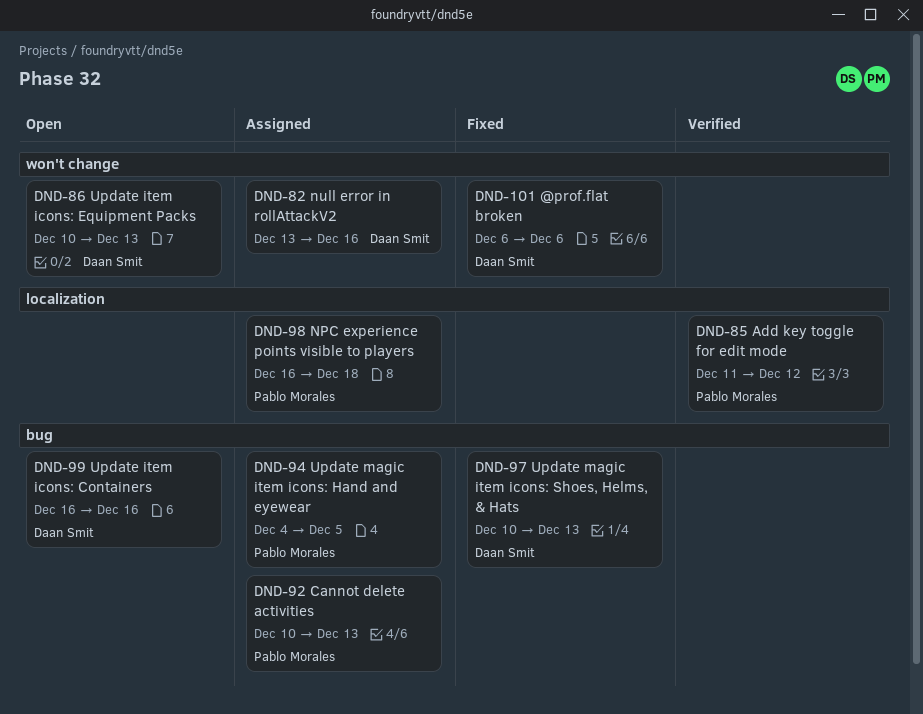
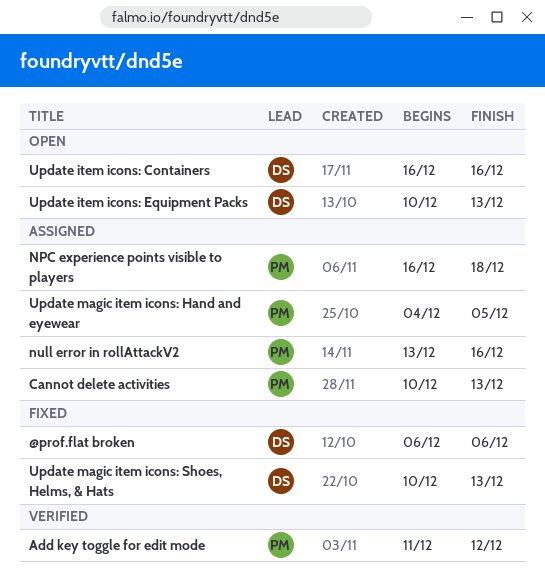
null error in rollAttackV2, owner: Daan Smit -> Pablo Morales

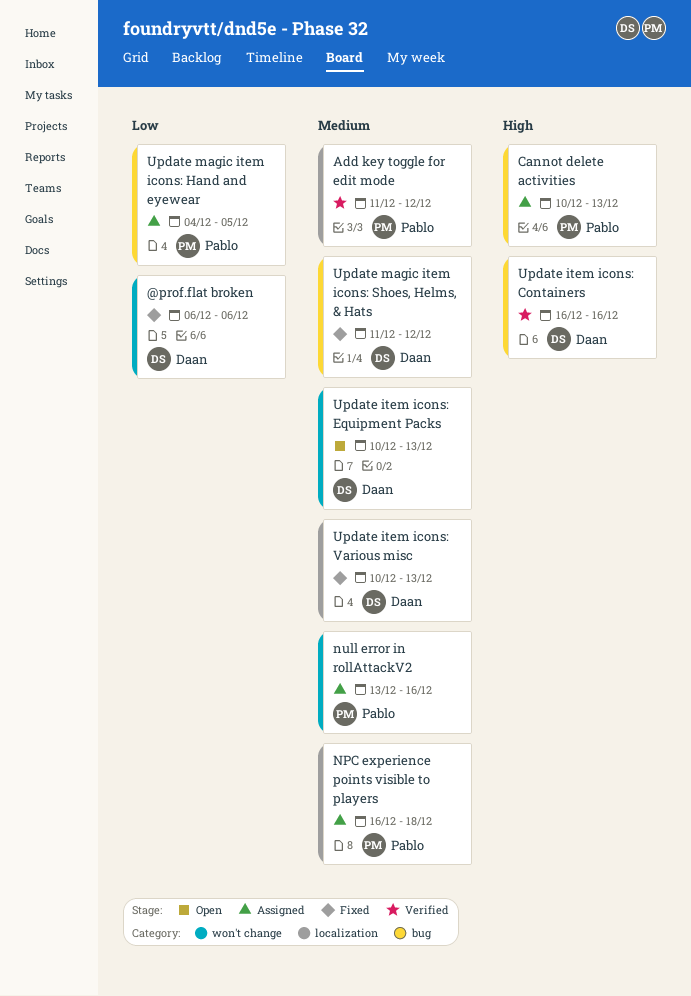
Update item icons: Containers, status: Open -> Verified
Update item icons: Various misc: none -> present
Update magic item icons: Shoes, Helms, & Hats, start: Dec 10 -> Dec 11
Update magic item icons: Shoes, Helms, & Hats, due: Dec 13 -> Dec 12

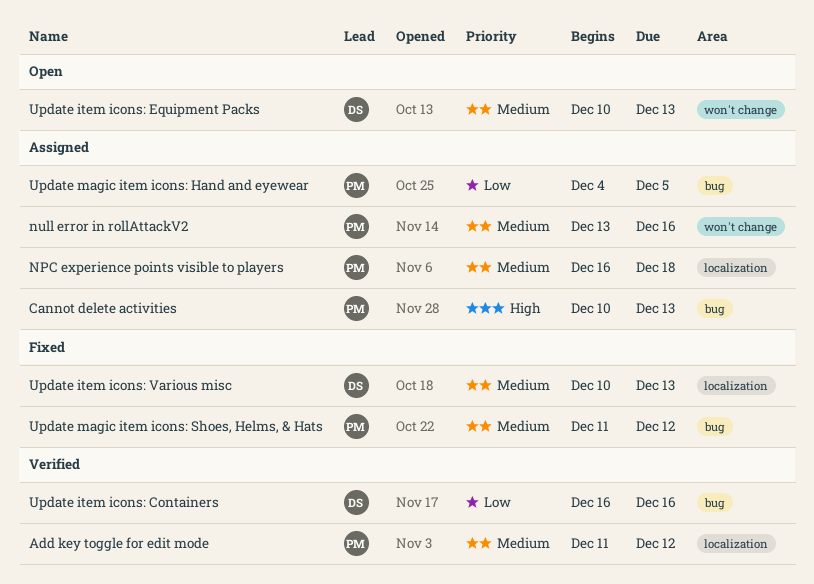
@prof.flat broken: present -> none
Update item icons: Containers, priority: High -> Low
Update magic item icons: Shoes, Helms, & Hats, owner: Daan -> Pablo

